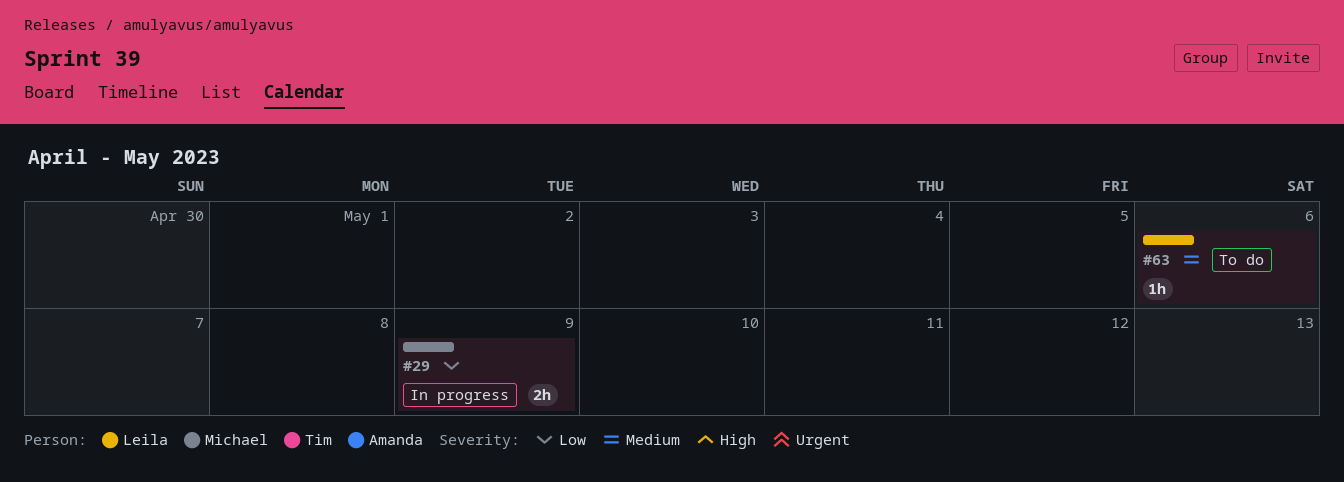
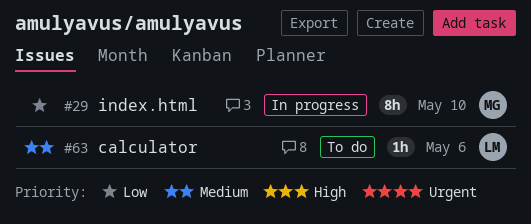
#29, estimate: 2h -> 8h
#29, due: May 9 -> May 10

